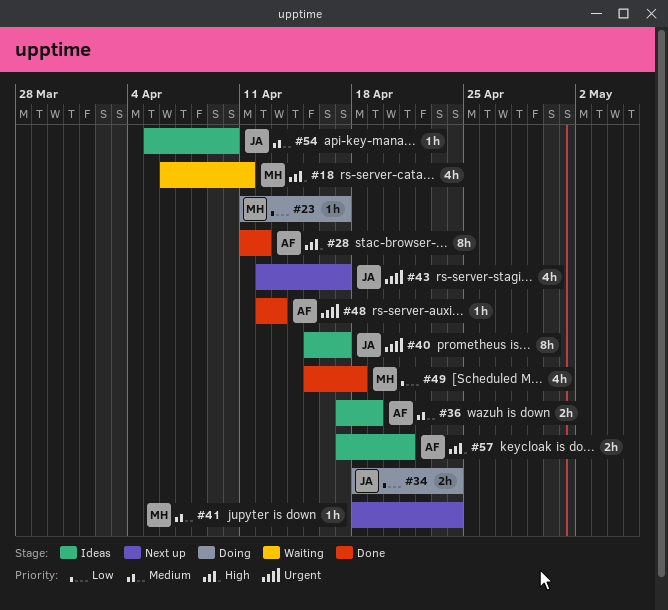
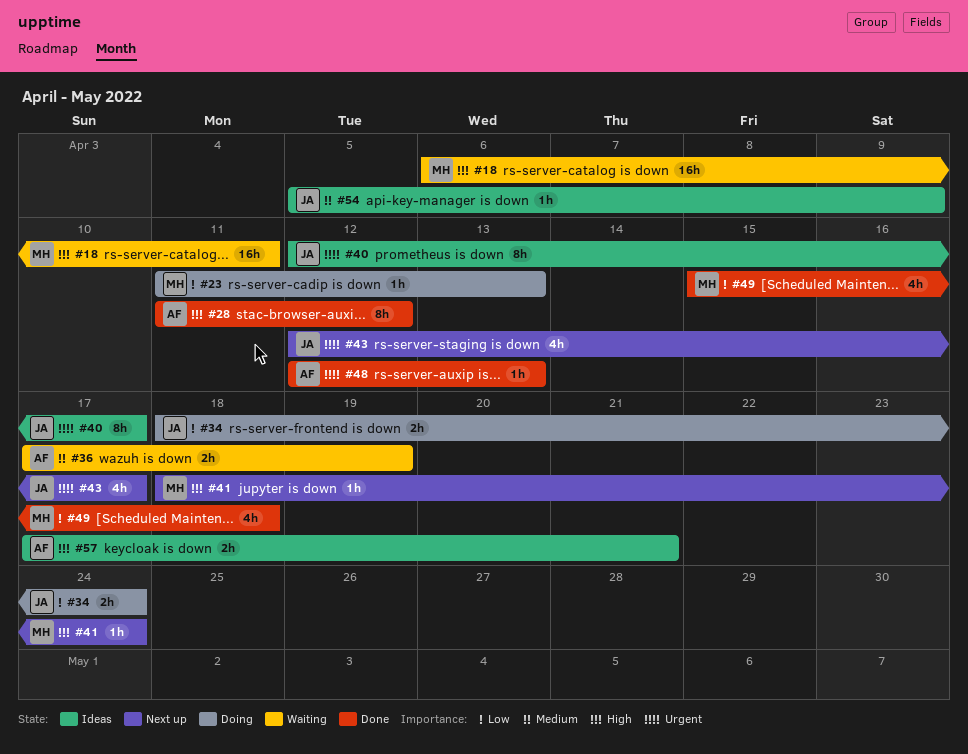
#18, estimate: 4h -> 16h
#23, due: Apr 17 -> Apr 13
#36, status: Ideas -> Waiting
#40, start: Apr 15 -> Apr 12
#41, priority: Medium -> High
#54, due: Apr 10 -> Apr 9

